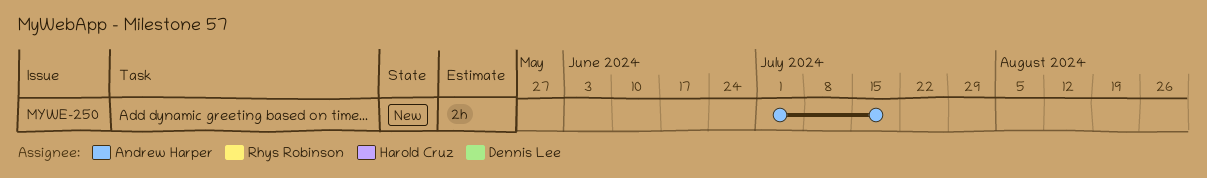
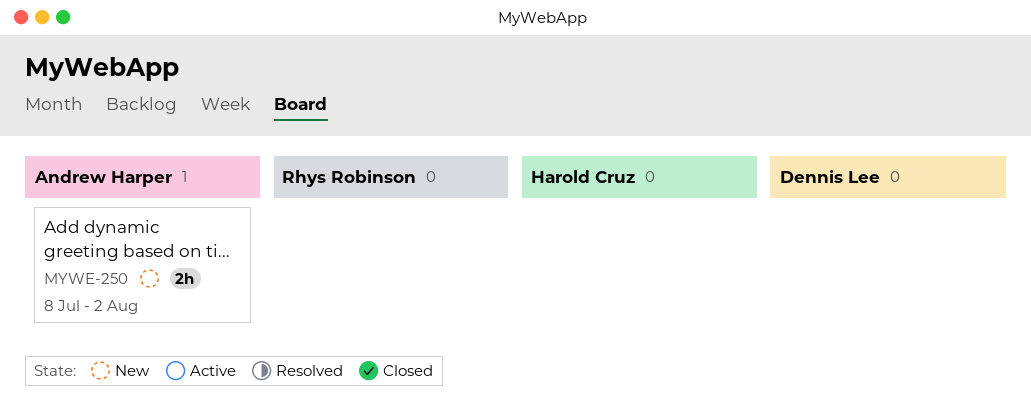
MYWE-250, start: Jul 1 -> Jul 8
MYWE-250, due: Jul 19 -> Aug 2

